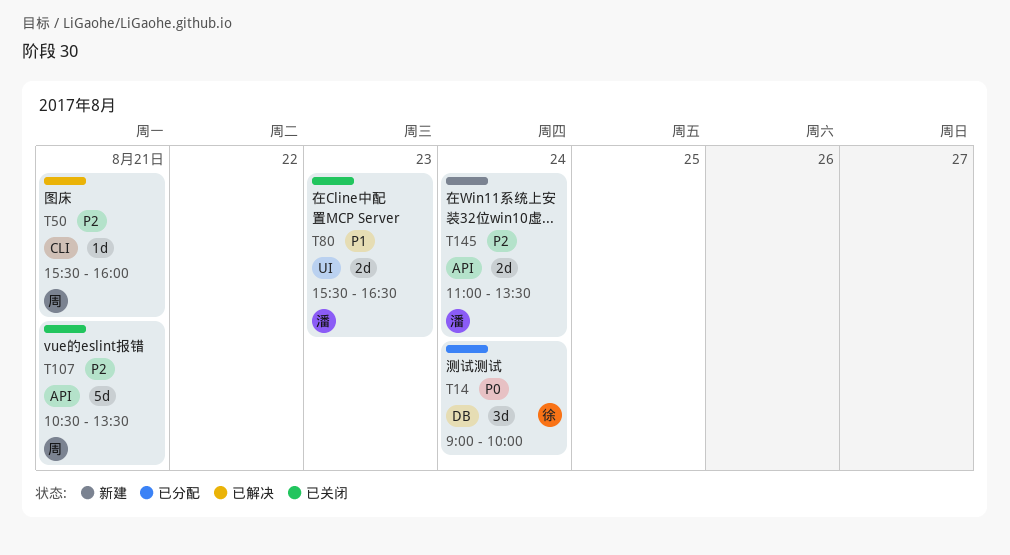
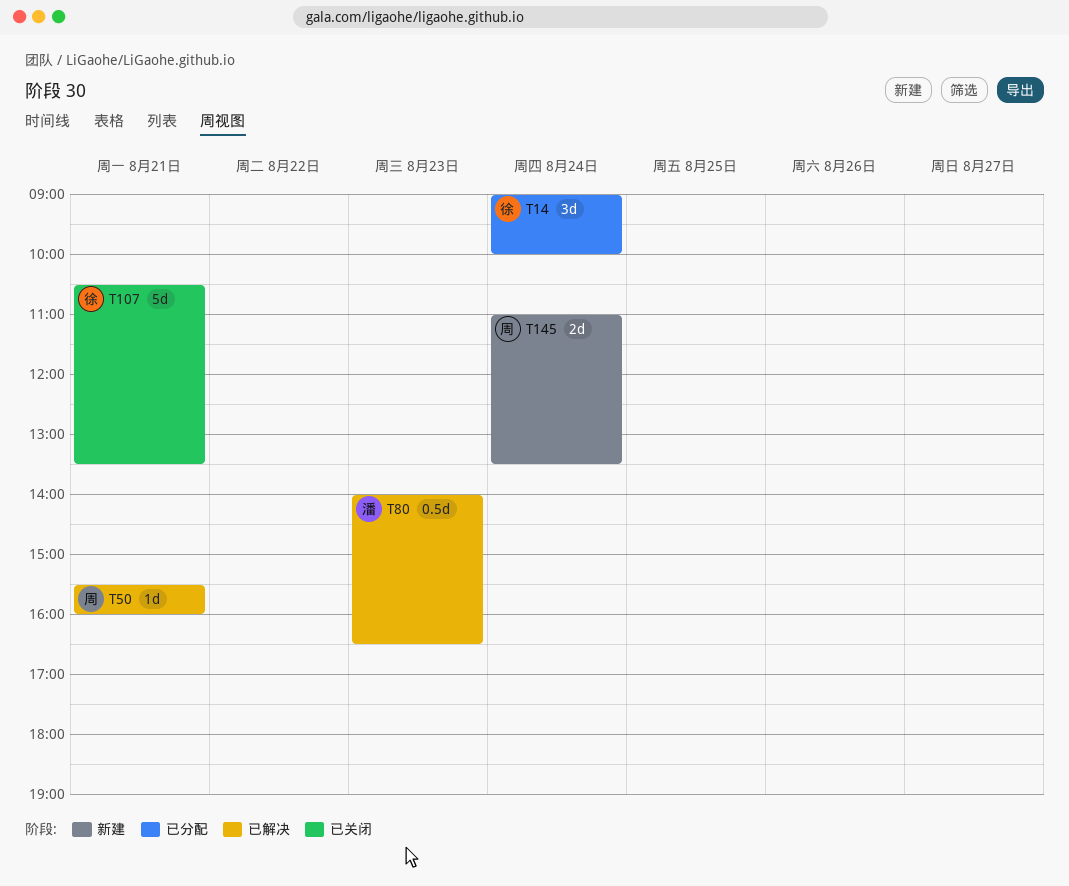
T80, status: 已关闭 -> 已解决
T80, estimate: 2d -> 0.5d
T80, begins: 15:30 -> 14:00
T107, owner: 周 -> 徐
T145, owner: 潘 -> 周

